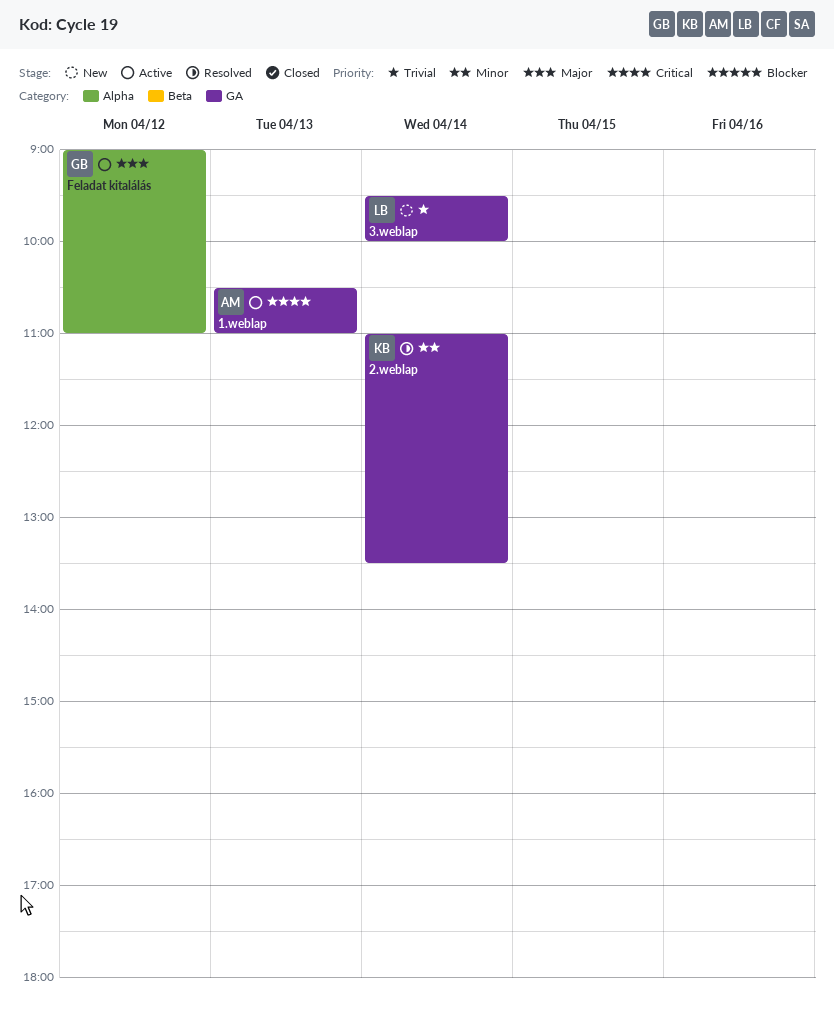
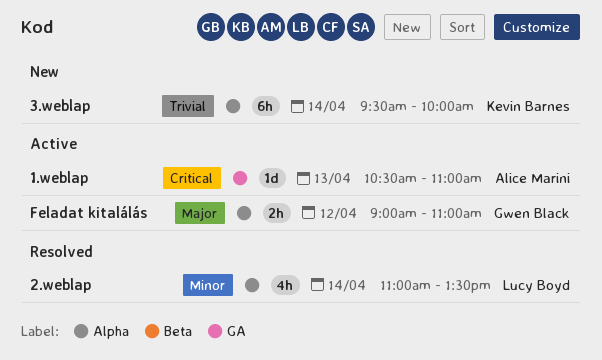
2.weblap, owner: Kevin Barnes -> Lucy Boyd
2.weblap, label: GA -> Alpha
3.weblap, owner: Lucy Boyd -> Kevin Barnes
3.weblap, label: GA -> Alpha

